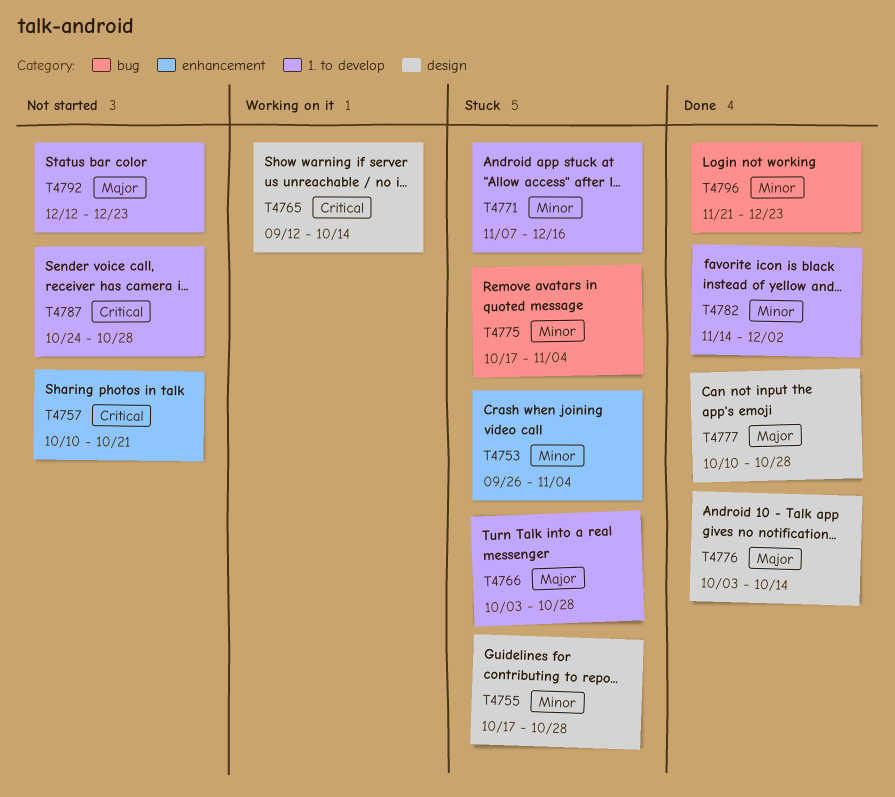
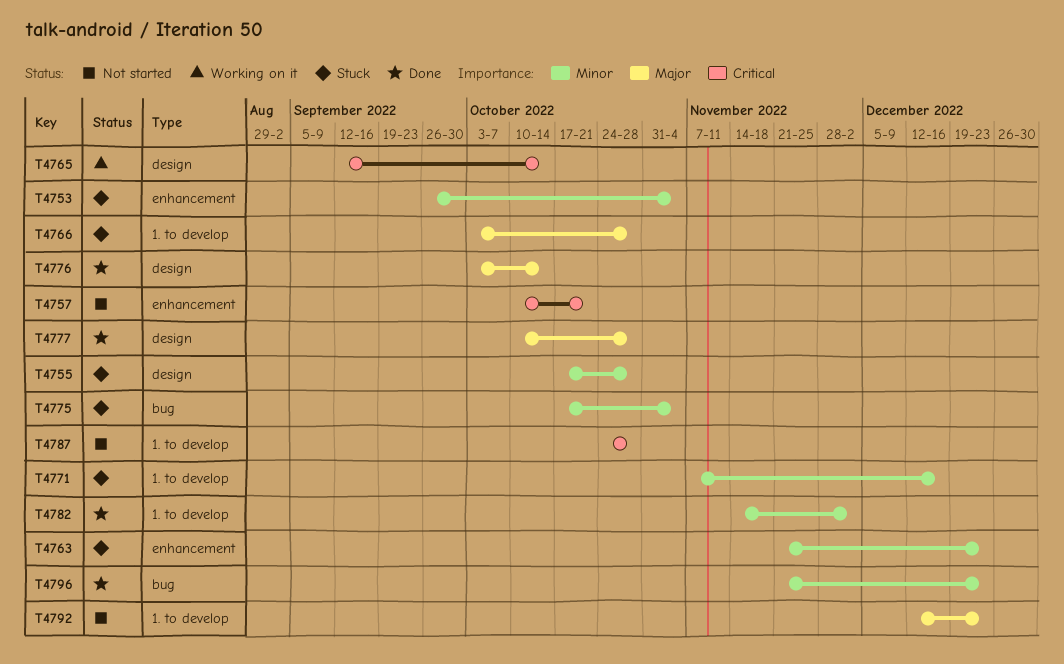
T4763: none -> present

